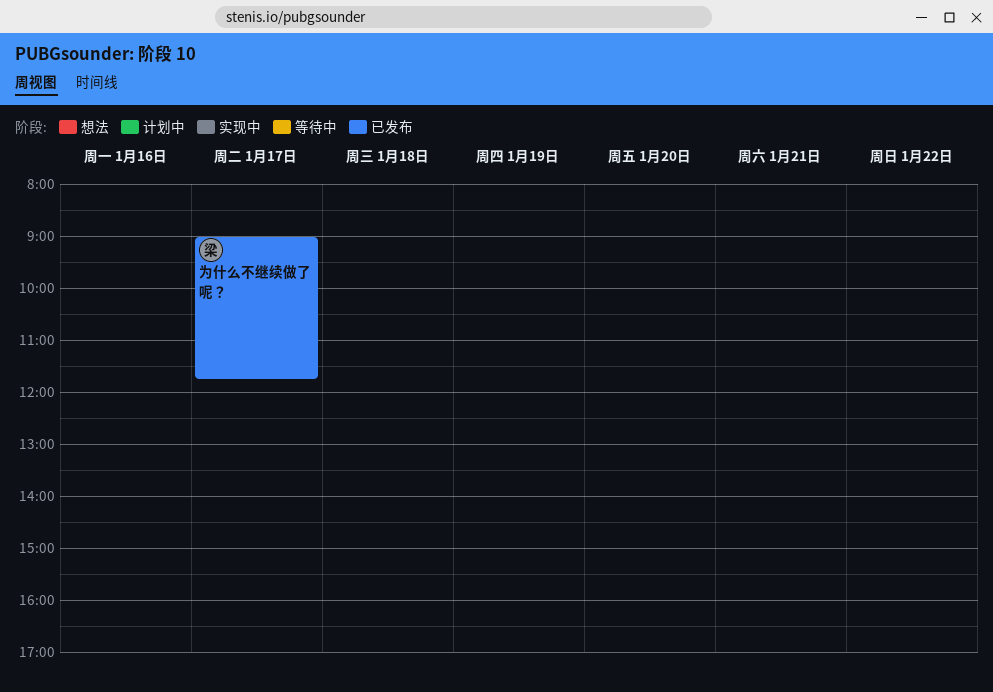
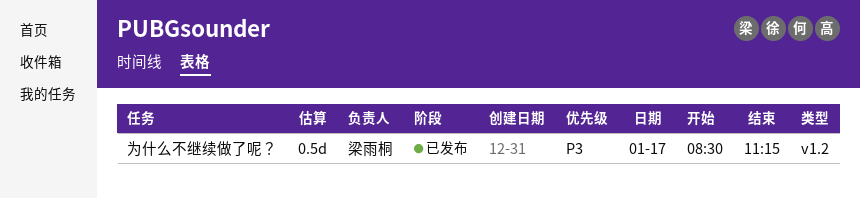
为什么不继续做了呢？, begins: 09:00 -> 08:30
为什么不继续做了呢？, ends: 11:45 -> 11:15

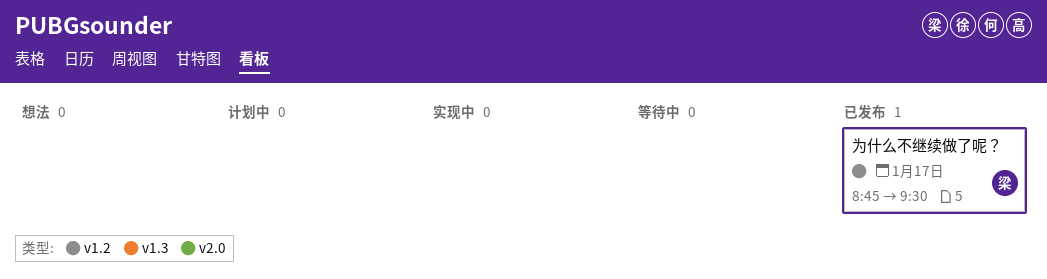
为什么不继续做了呢？, begins: 08:30 -> 08:45
为什么不继续做了呢？, ends: 11:15 -> 09:30

